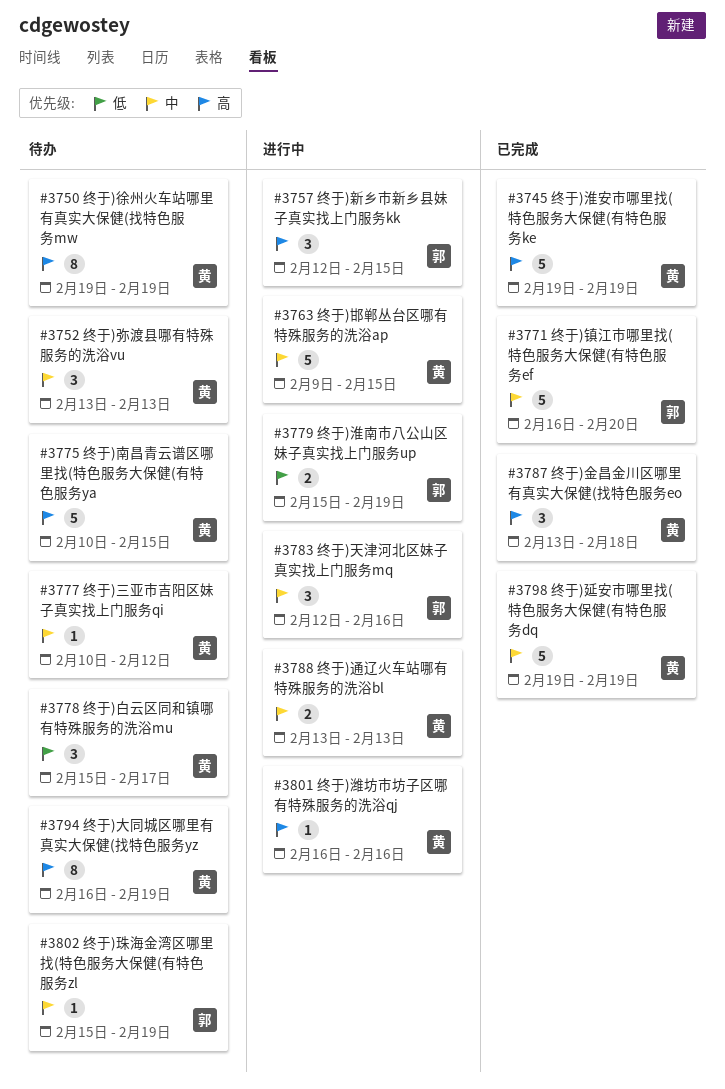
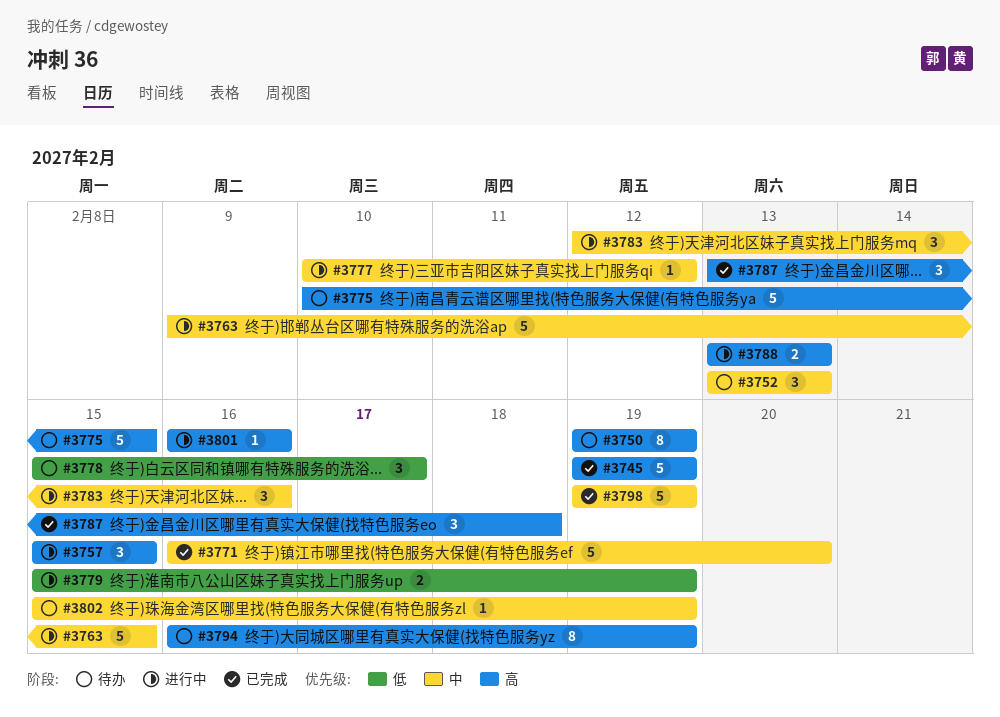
#3757, start: Feb 12 -> Feb 15
#3777, status: 待办 -> 进行中
#3788, priority: 中 -> 高

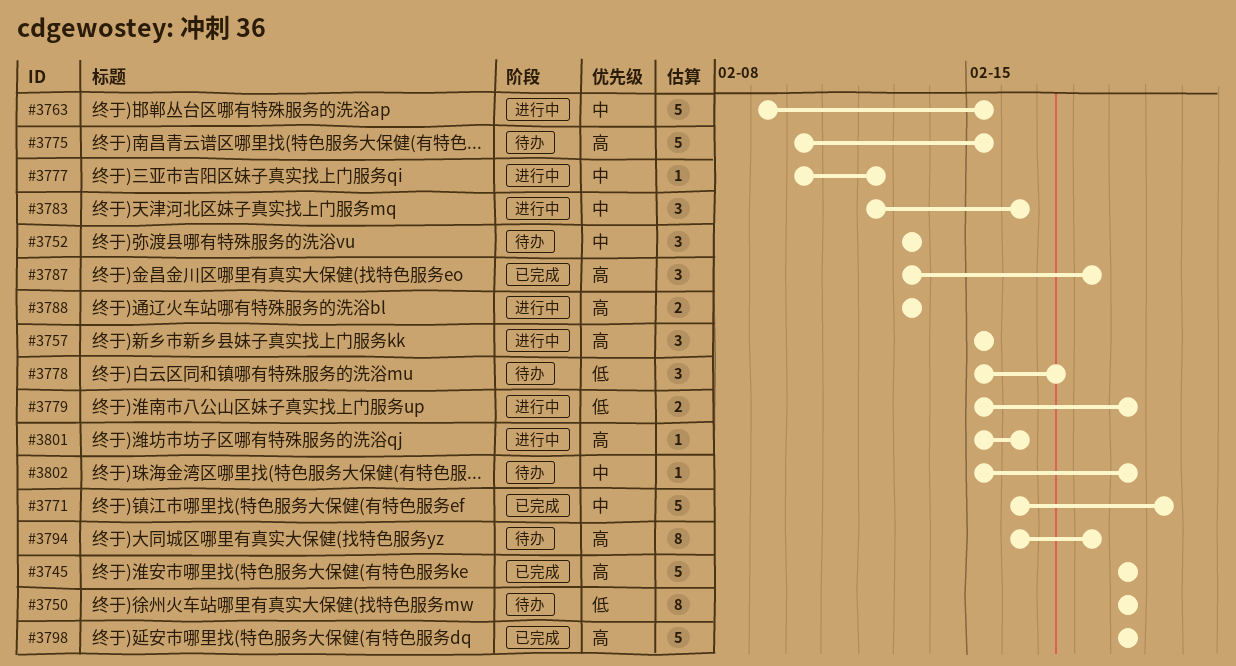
#3750, priority: 高 -> 低
#3794, due: Feb 19 -> Feb 18
#3798, priority: 中 -> 高
#3801, start: Feb 16 -> Feb 15

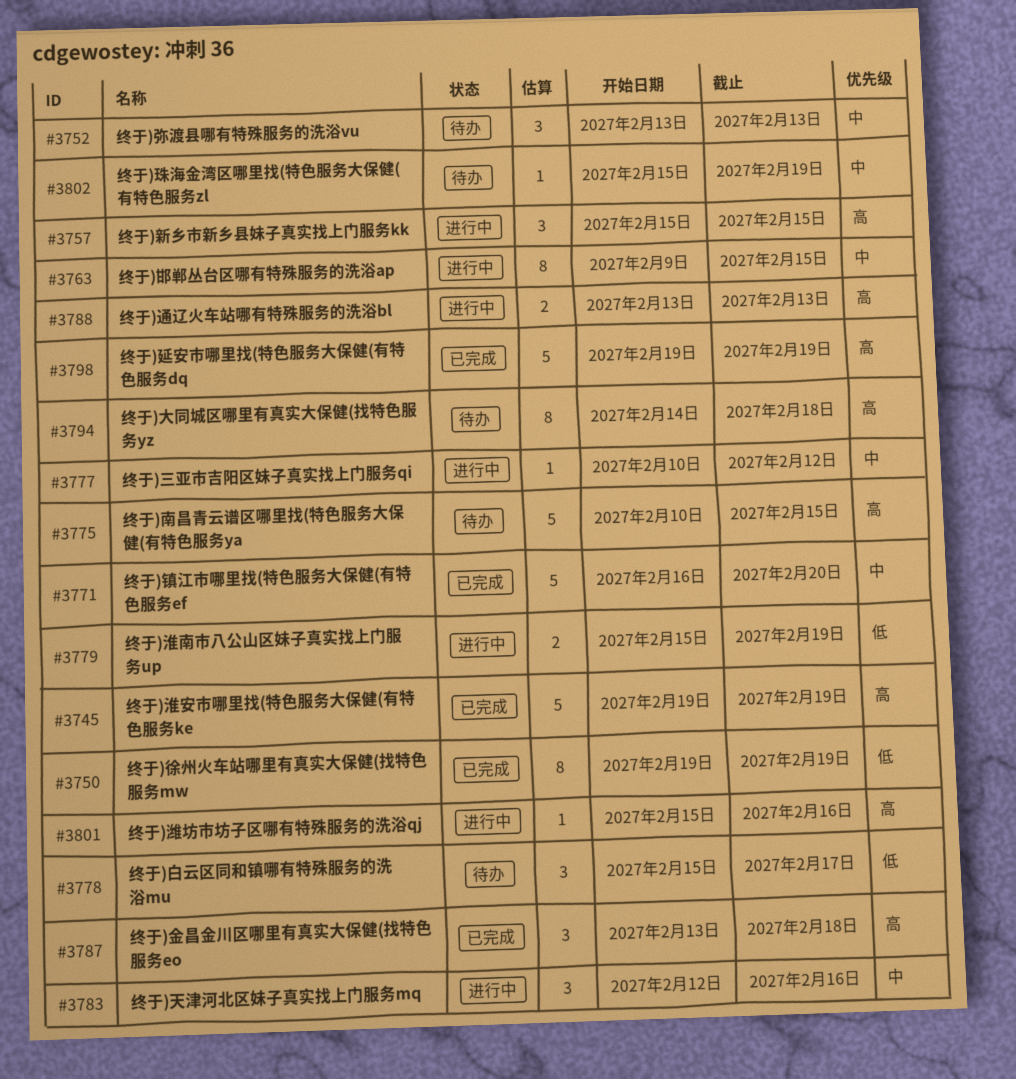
#3750, status: 待办 -> 已完成
#3763, estimate: 5 -> 8
#3794, start: Feb 16 -> Feb 14

